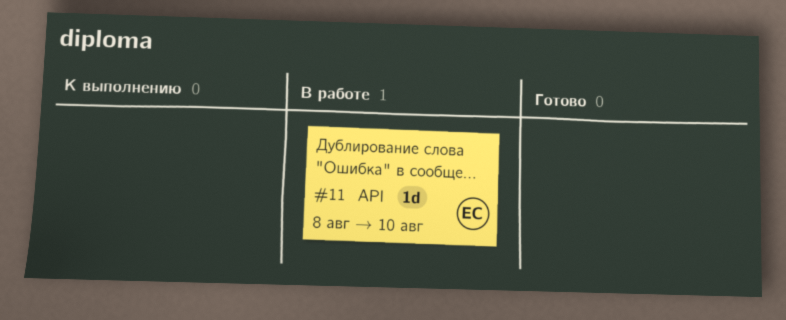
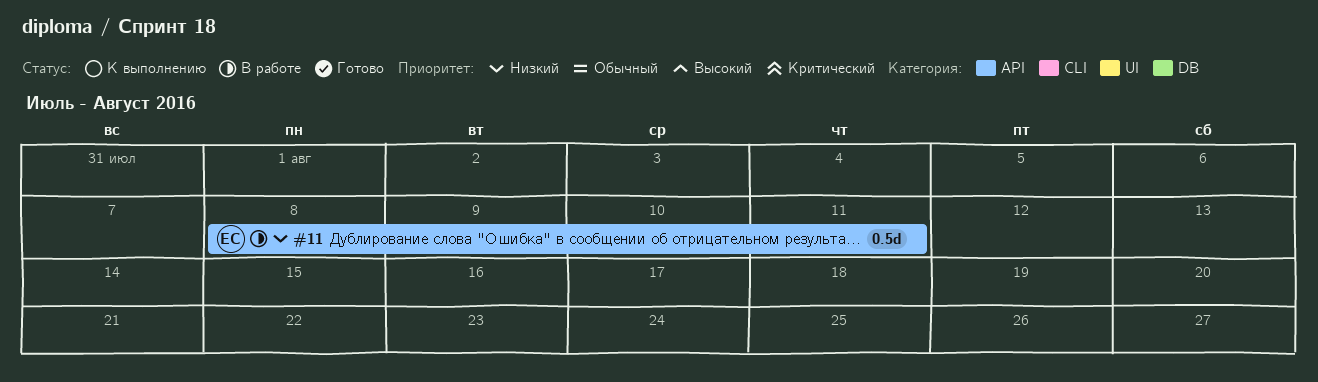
#11, estimate: 1d -> 0.5d
#11, due: Aug 10 -> Aug 11

